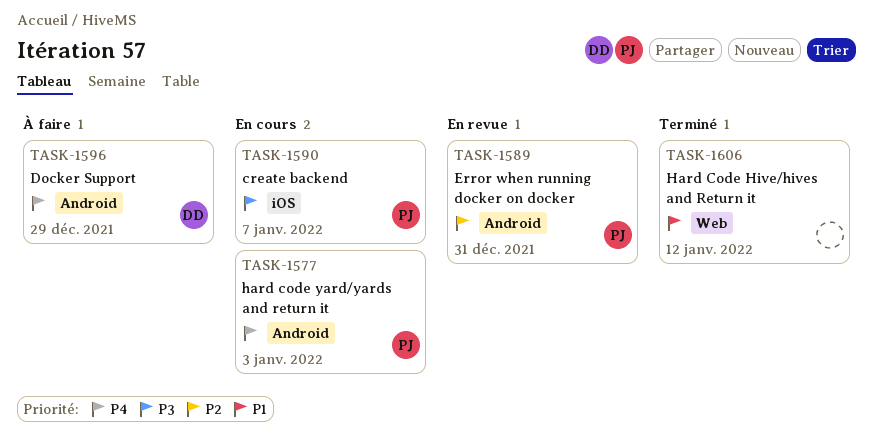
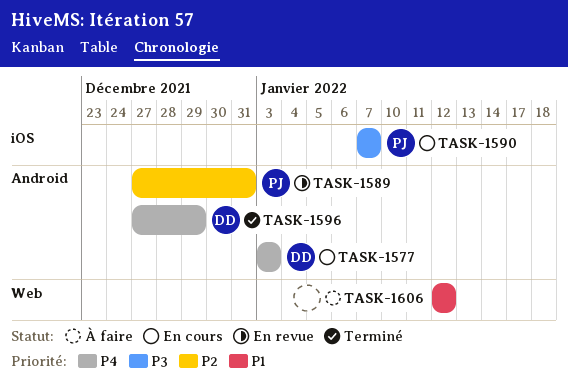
TASK-1577, owner: PJ -> DD
TASK-1596, status: À faire -> Terminé
TASK-1606, status: Terminé -> À faire

